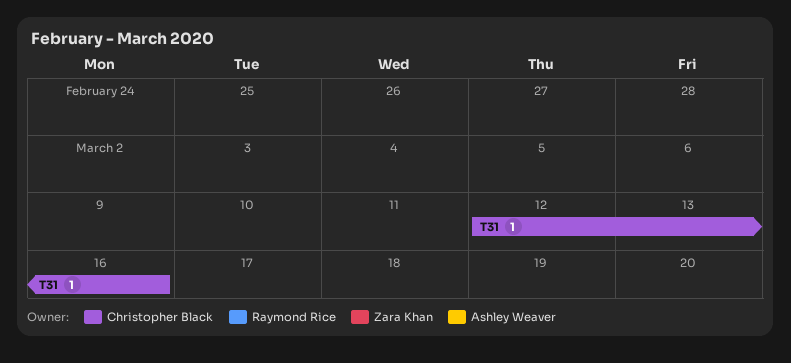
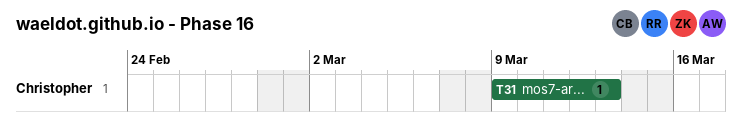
T31, start: Mar 12 -> Mar 9
T31, due: Mar 16 -> Mar 13

